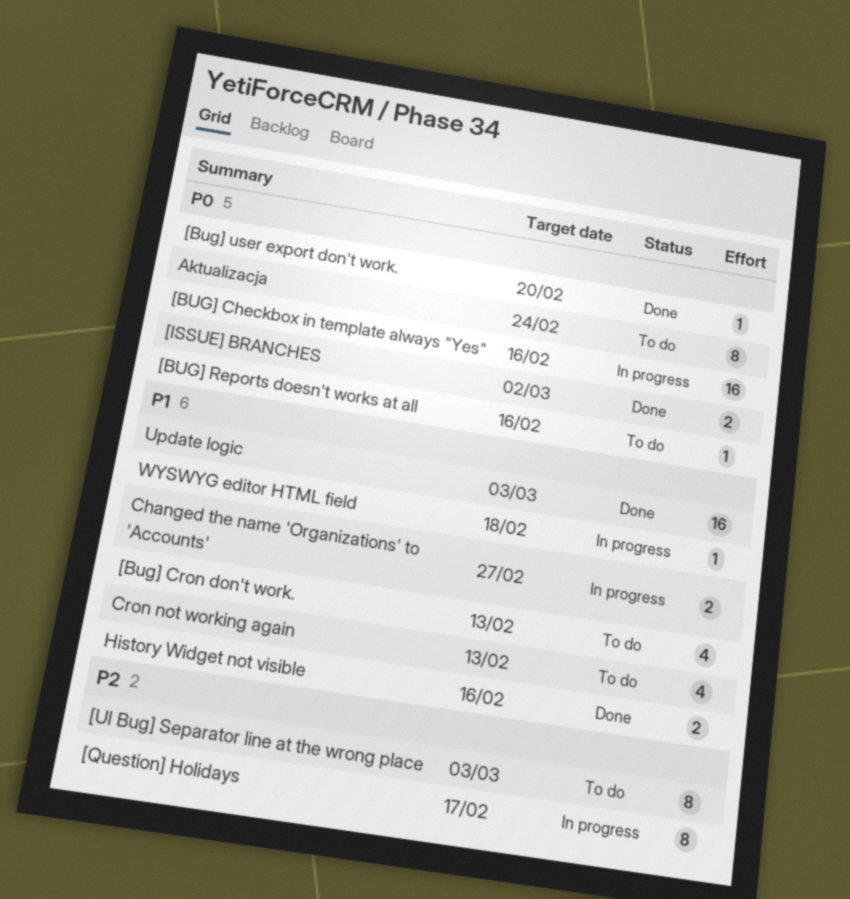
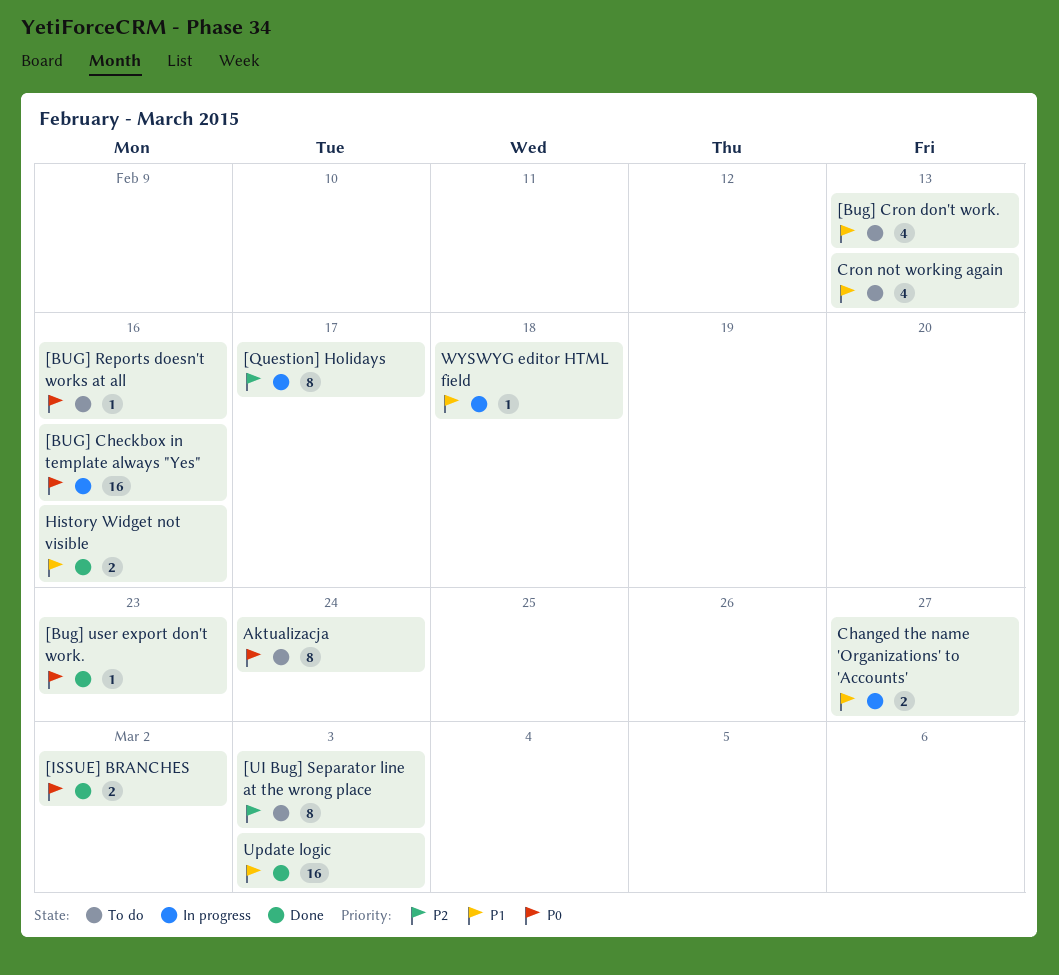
[Bug] user export don't work., due: Feb 20 -> Feb 23

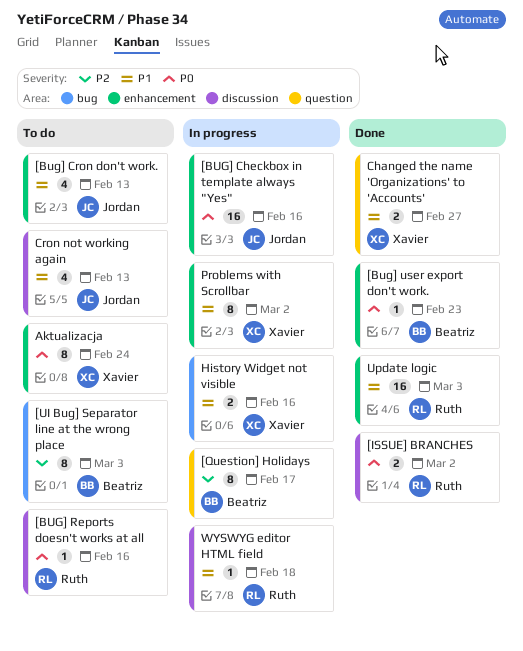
Changed the name 'Organizations' to 'Accounts', status: In progress -> Done
History Widget not visible, status: Done -> In progress
Problems with Scrollbar: none -> present

